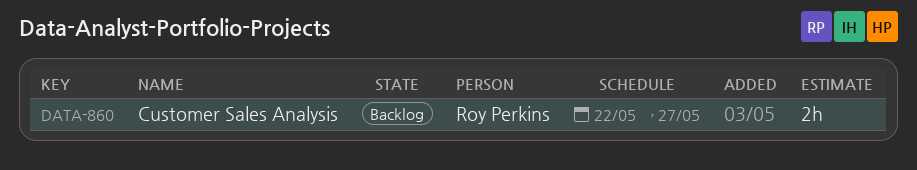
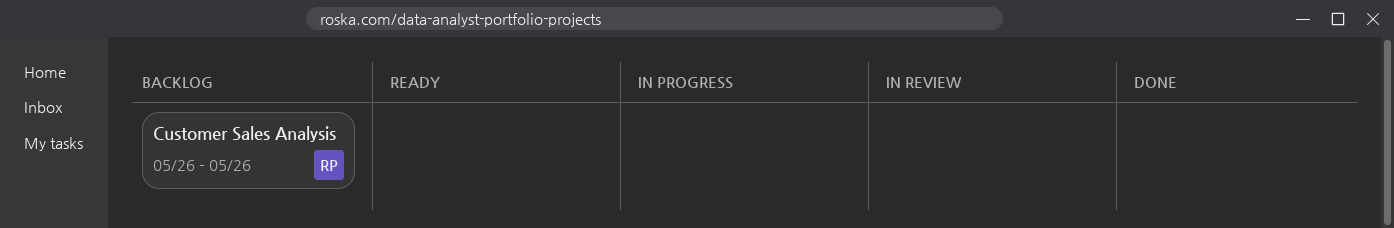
Customer Sales Analysis, start: May 22 -> May 26
Customer Sales Analysis, due: May 27 -> May 26

